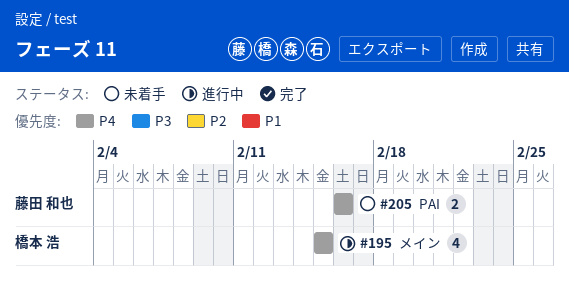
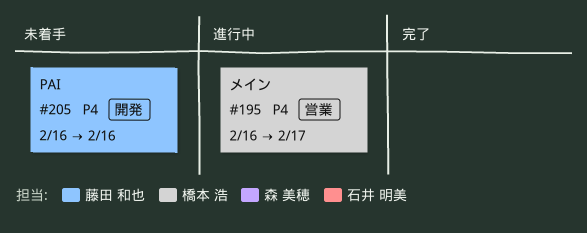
#195, start: Feb 15 -> Feb 16
#195, due: Feb 15 -> Feb 17

